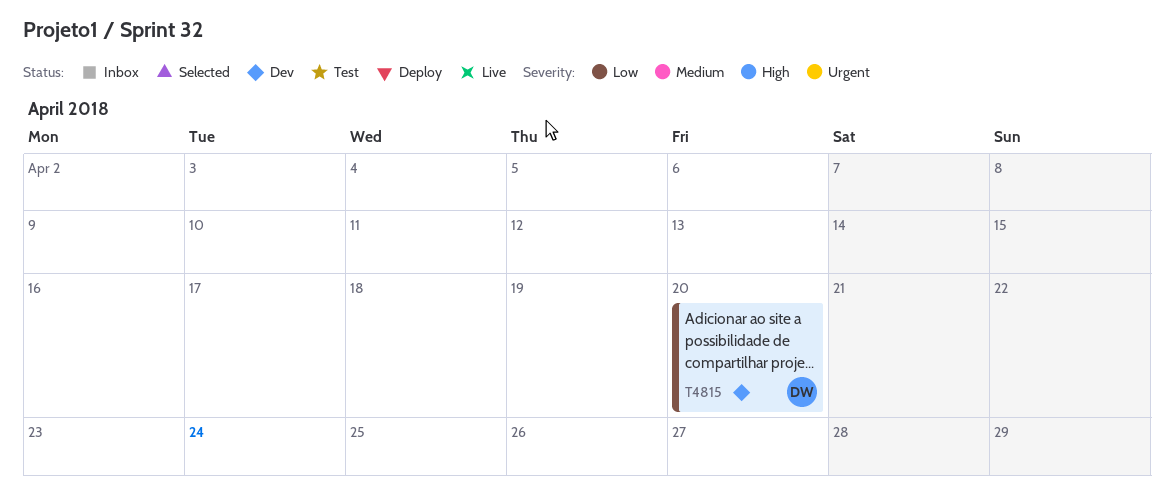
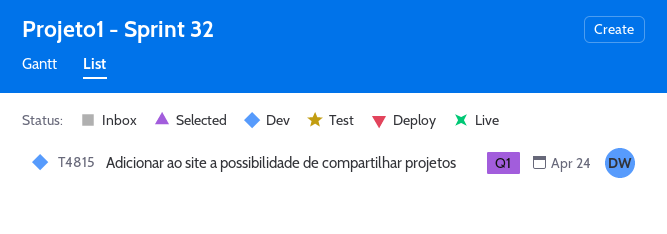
T4815, due: Apr 20 -> Apr 24

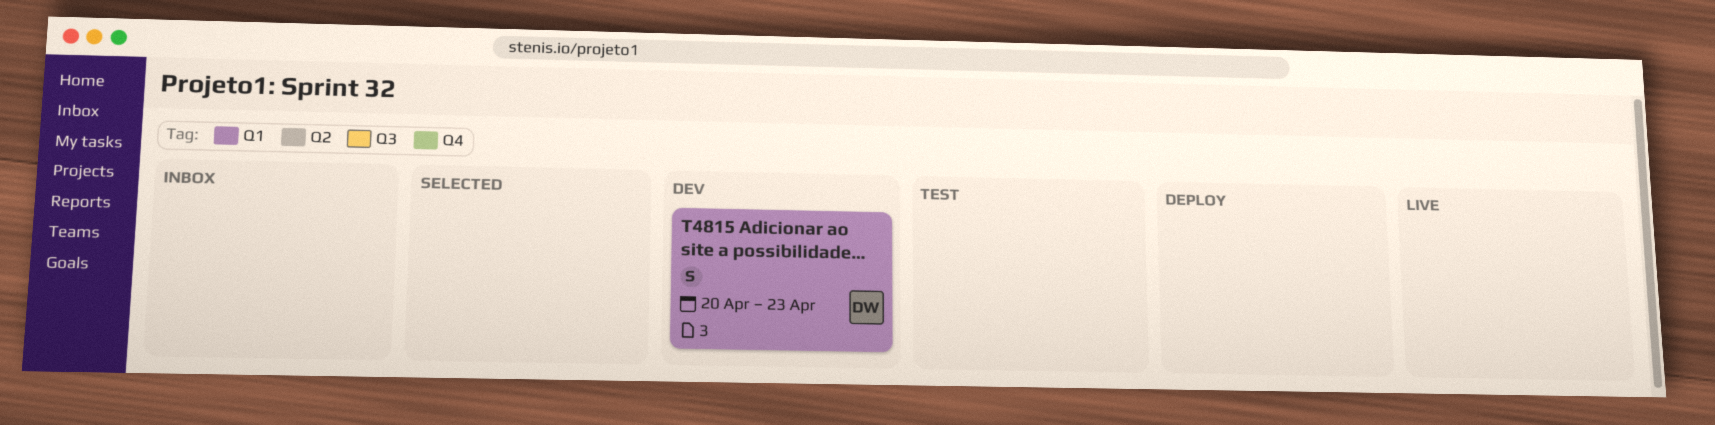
T4815, due: Apr 24 -> Apr 23

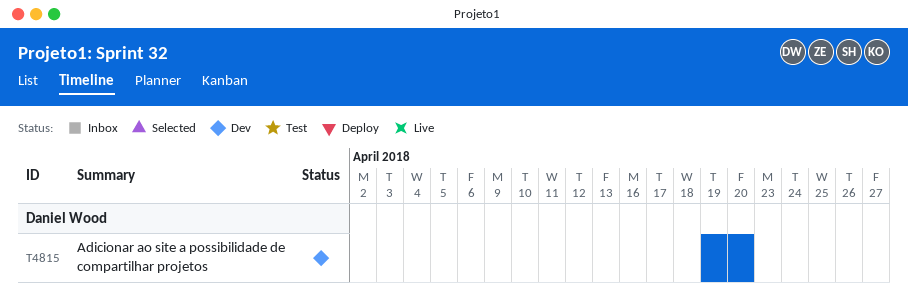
T4815, start: Apr 20 -> Apr 19
T4815, due: Apr 23 -> Apr 20

